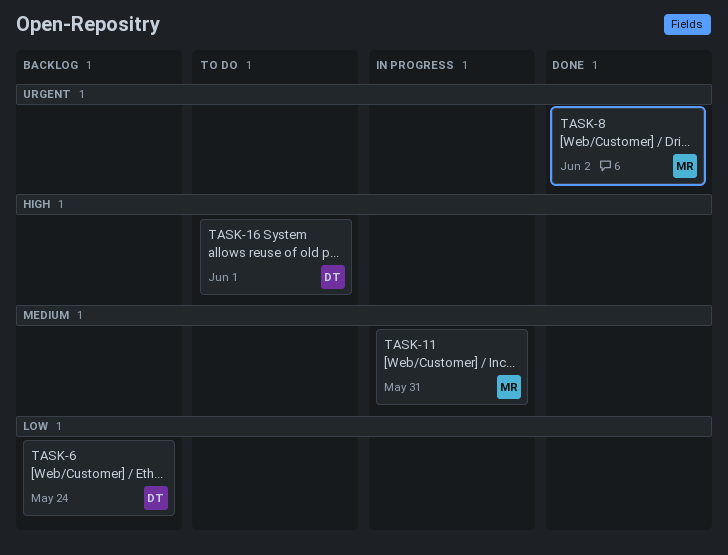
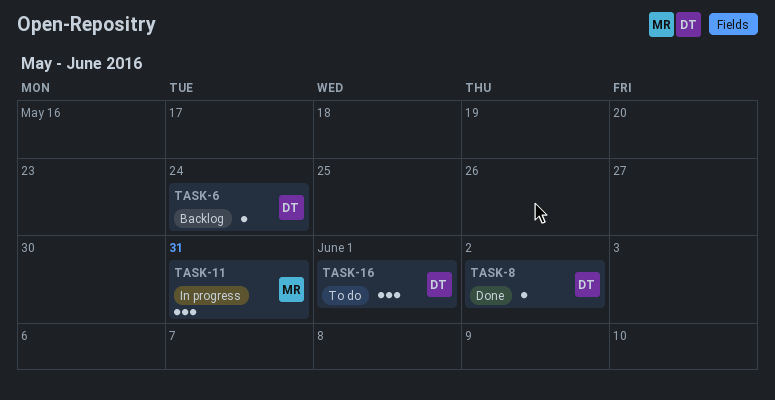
TASK-8, owner: MR -> DT

